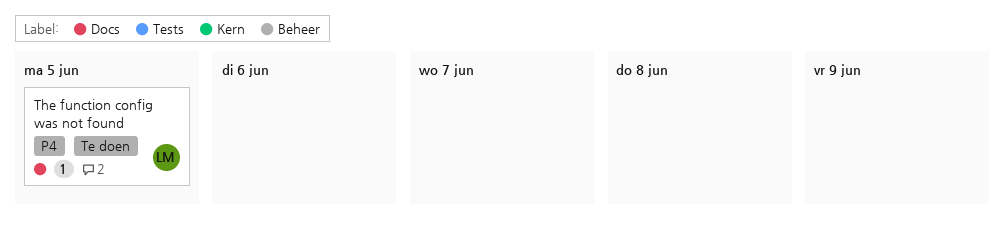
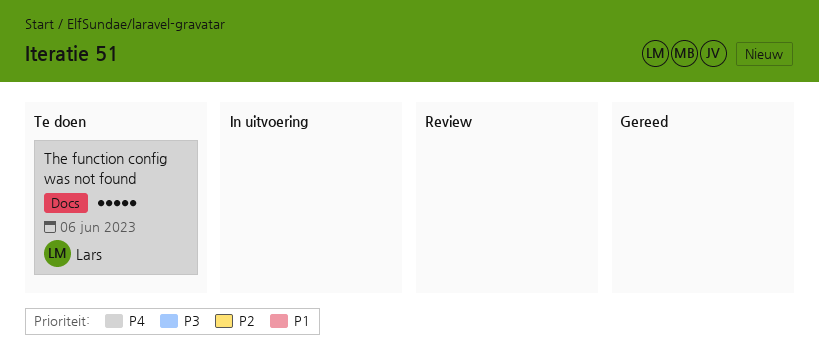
The function config was not found, estimate: 1 -> 5
The function config was not found, due: Jun 5 -> Jun 6

